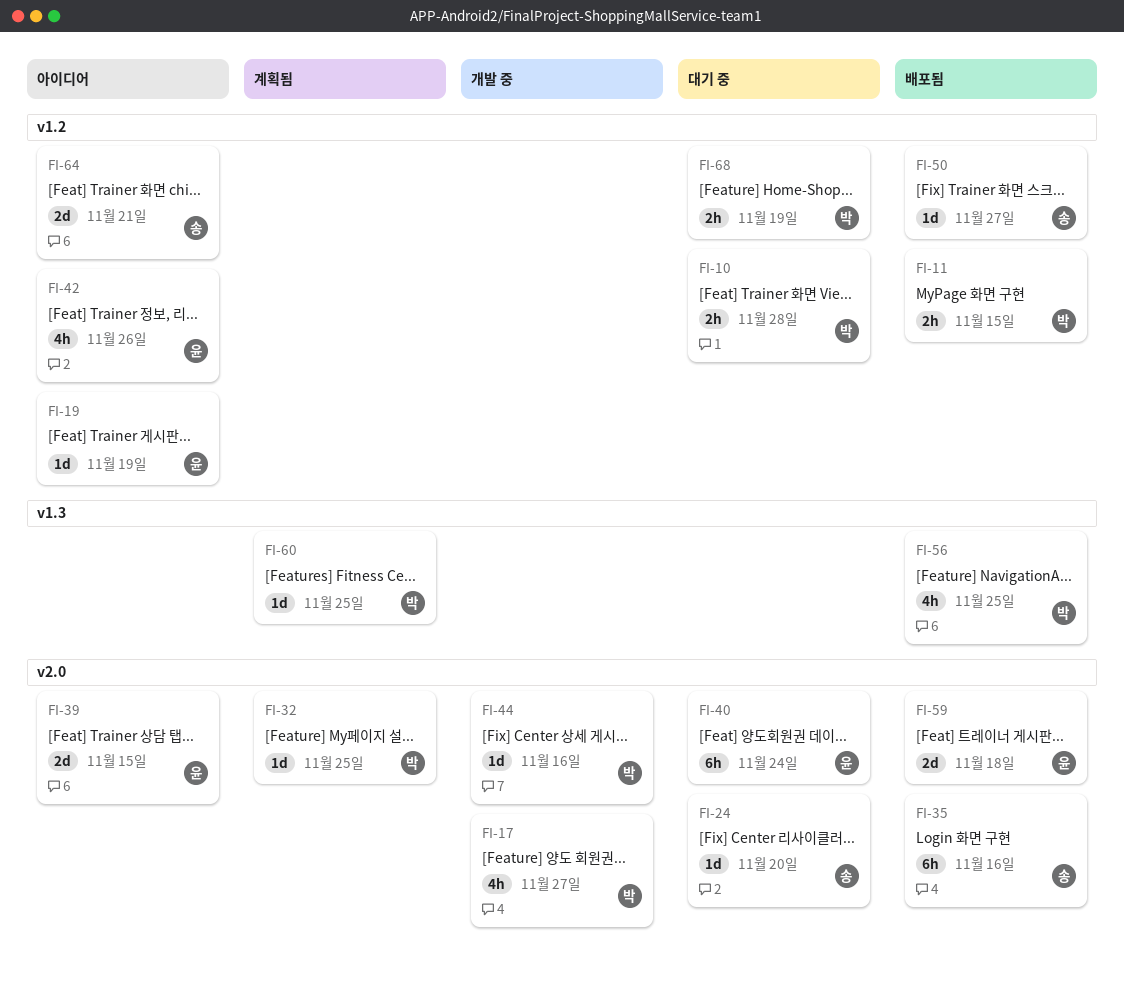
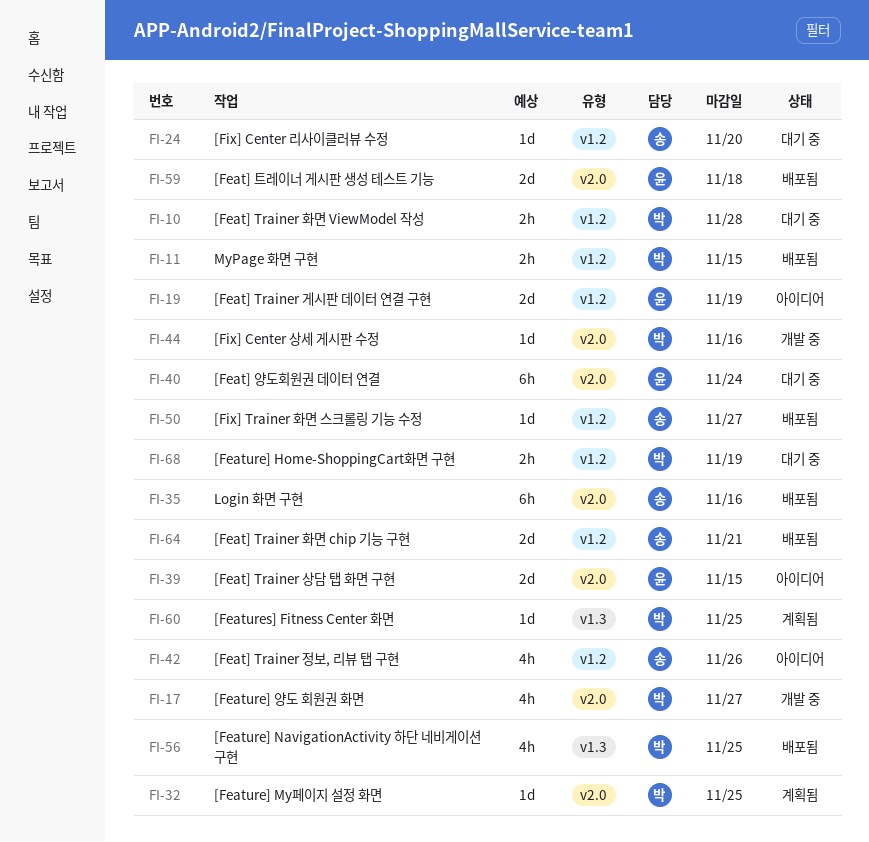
FI-19, estimate: 1d -> 2d
FI-24, label: v2.0 -> v1.2
FI-42, owner: 윤 -> 송
FI-64, status: 아이디어 -> 배포됨

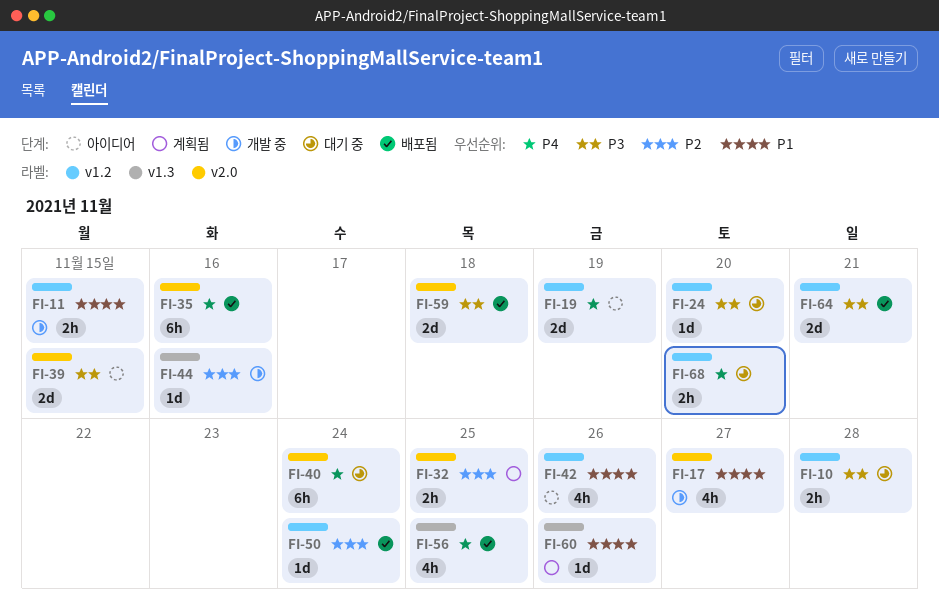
FI-11, status: 배포됨 -> 개발 중
FI-32, estimate: 1d -> 2h
FI-44, label: v2.0 -> v1.3
FI-50, due: Nov 27 -> Nov 24
FI-60, due: Nov 25 -> Nov 26
FI-68, due: Nov 19 -> Nov 20

